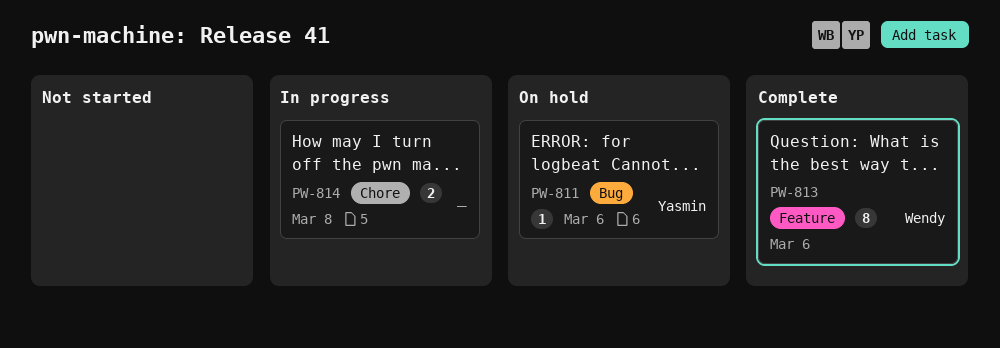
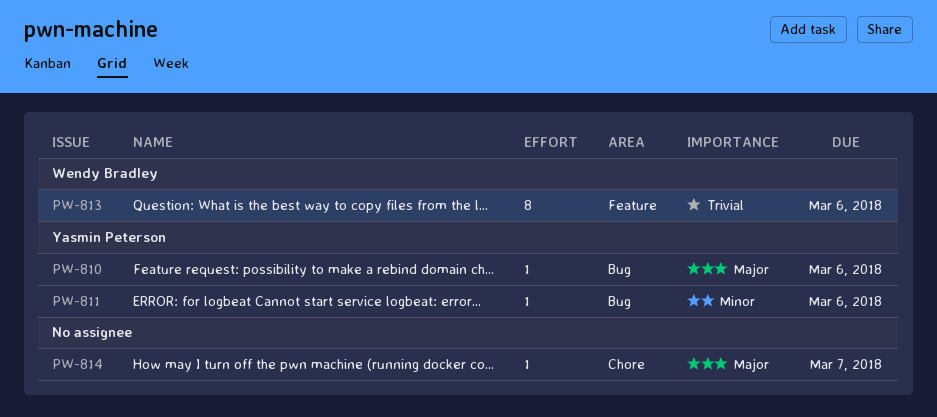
PW-810: none -> present
PW-814, estimate: 2 -> 1
PW-814, due: Mar 8 -> Mar 7

